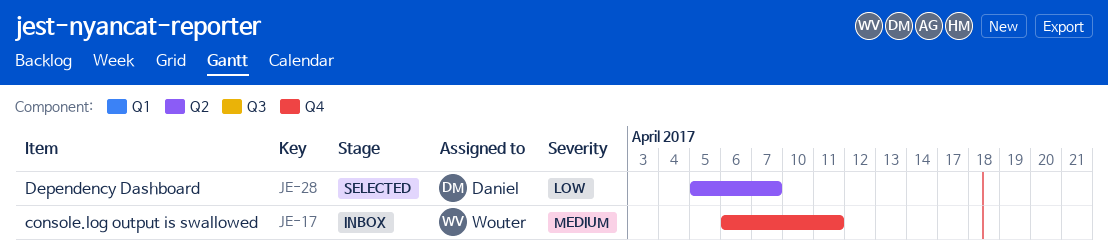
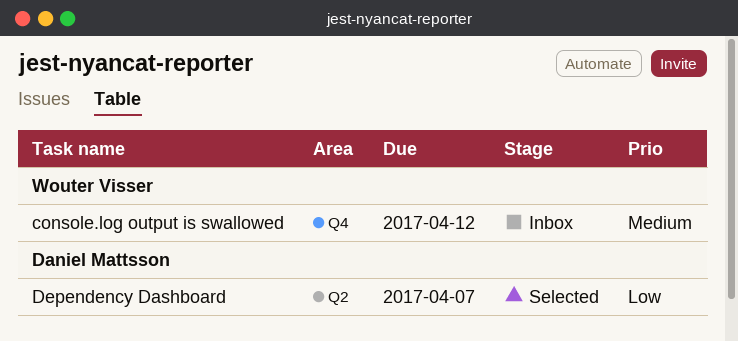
console.log output is swallowed, due: Apr 11 -> Apr 12

